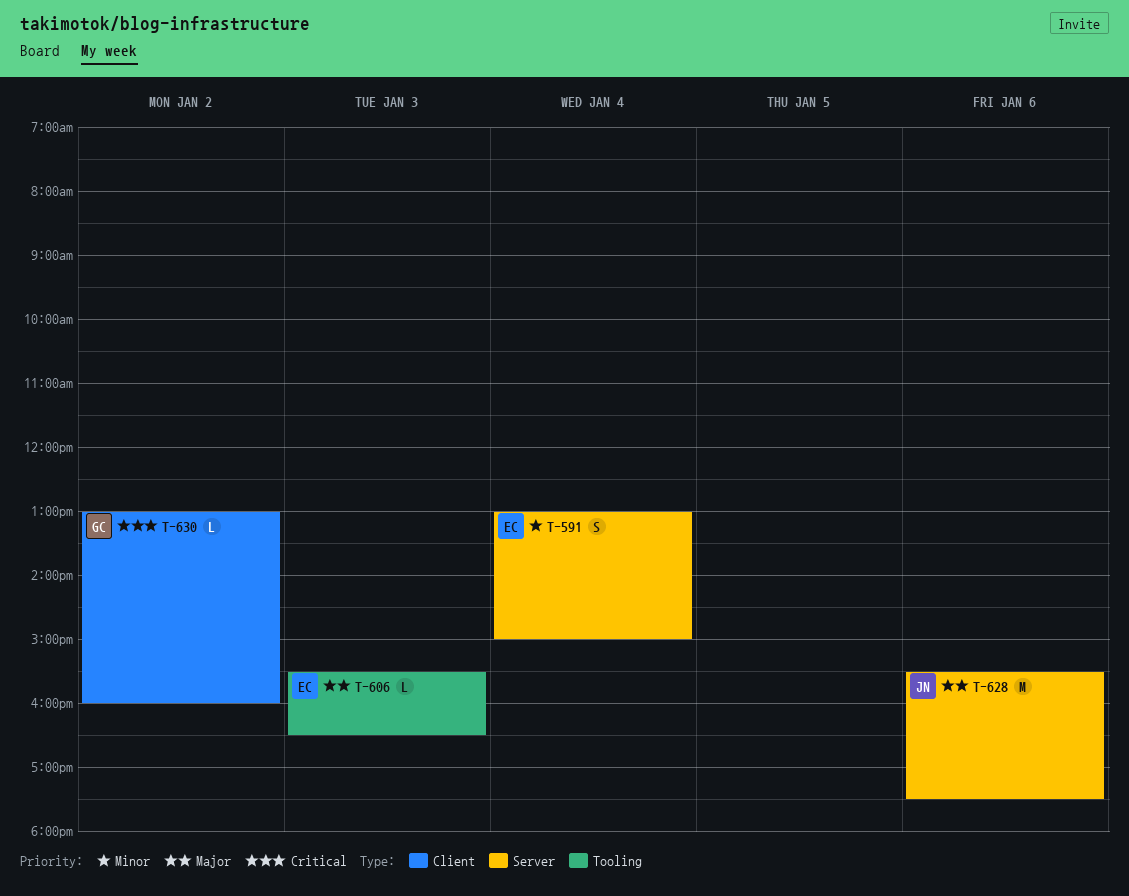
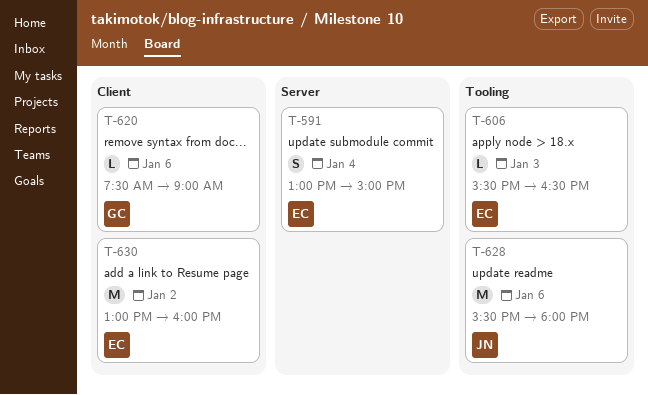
T-620: none -> present
T-628, label: Server -> Tooling
T-628, ends: 17:30 -> 18:00
T-630, owner: GC -> EC
T-630, estimate: L -> M

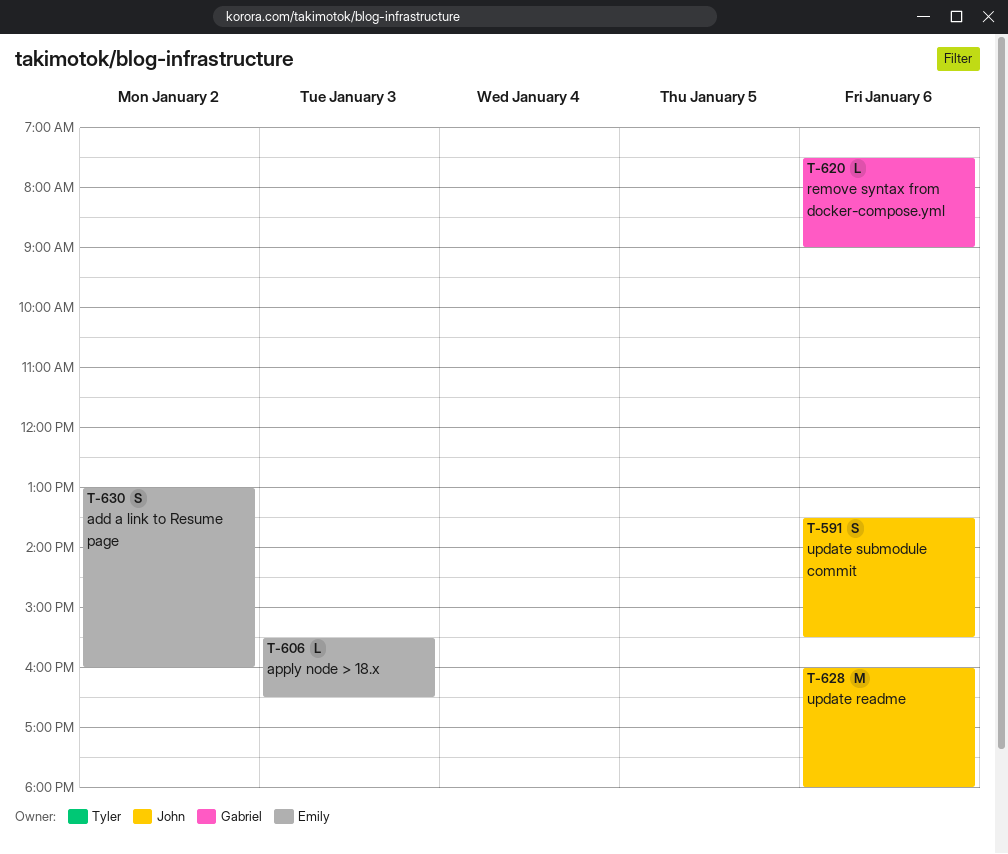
T-591, owner: Emily -> John
T-591, day: Jan 4 -> Jan 6
T-591, begins: 13:00 -> 13:30
T-591, ends: 15:00 -> 15:30
T-628, begins: 15:30 -> 16:00
T-630, estimate: M -> S

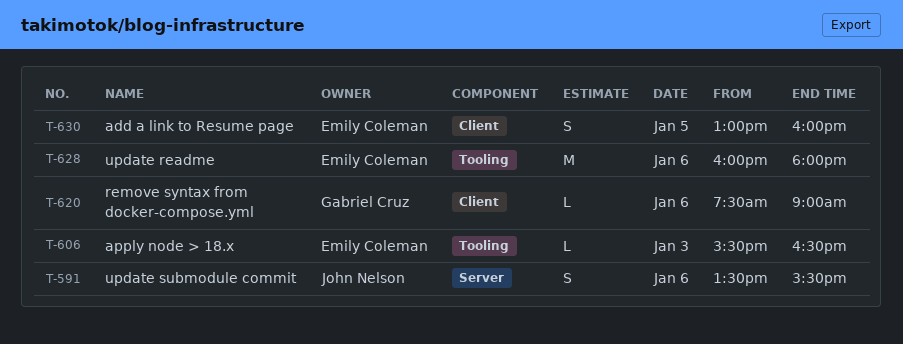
T-628, owner: John Nelson -> Emily Coleman
T-630, day: Jan 2 -> Jan 5

